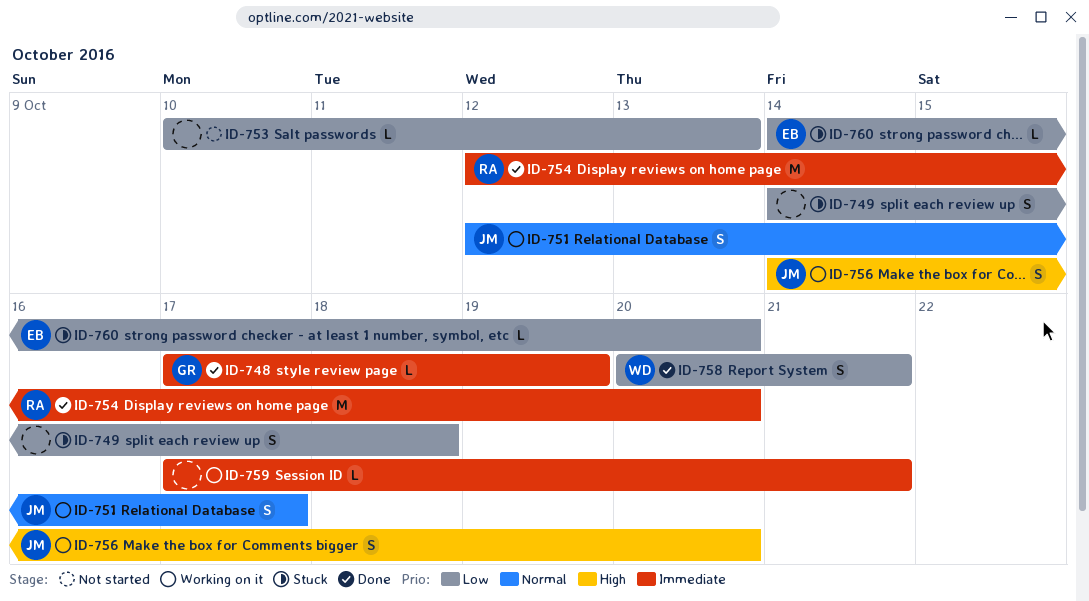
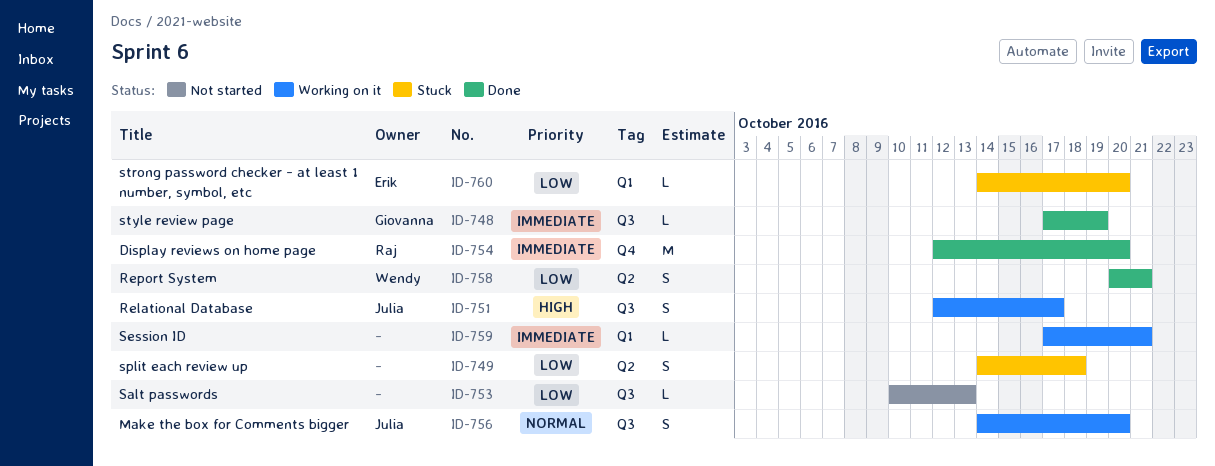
ID-751, priority: Normal -> High
ID-756, priority: High -> Normal

